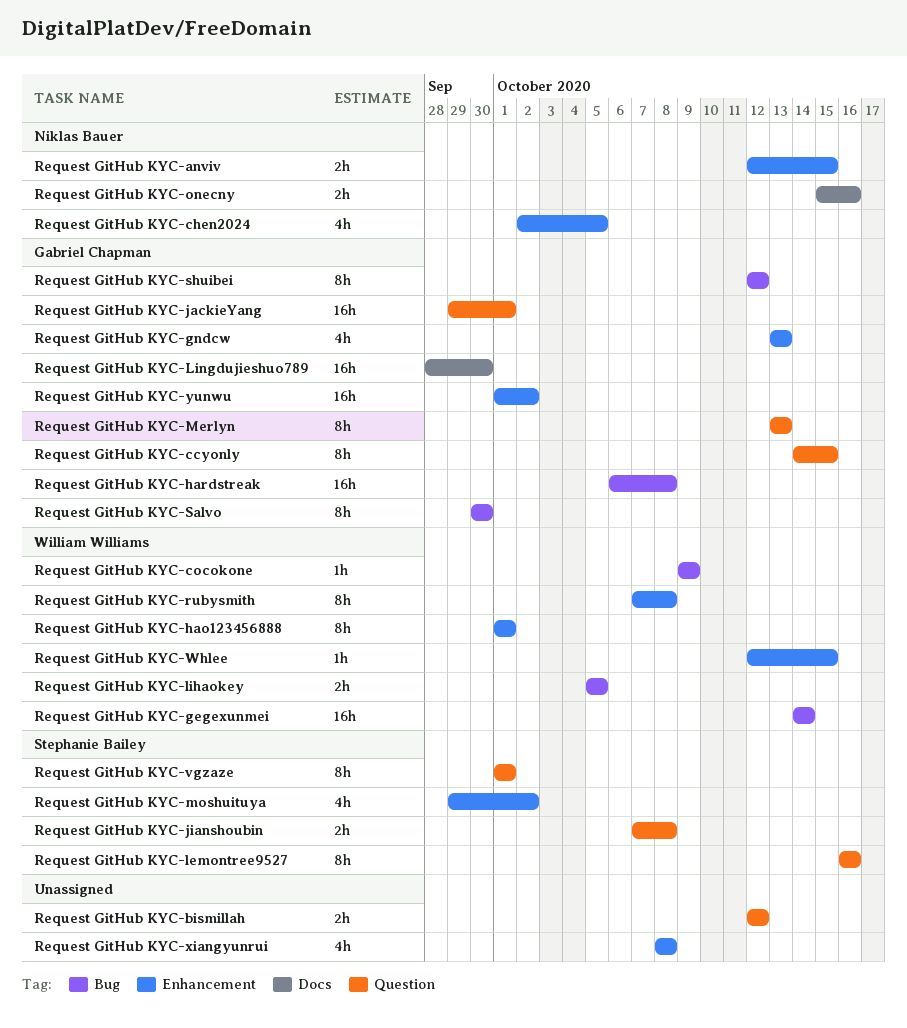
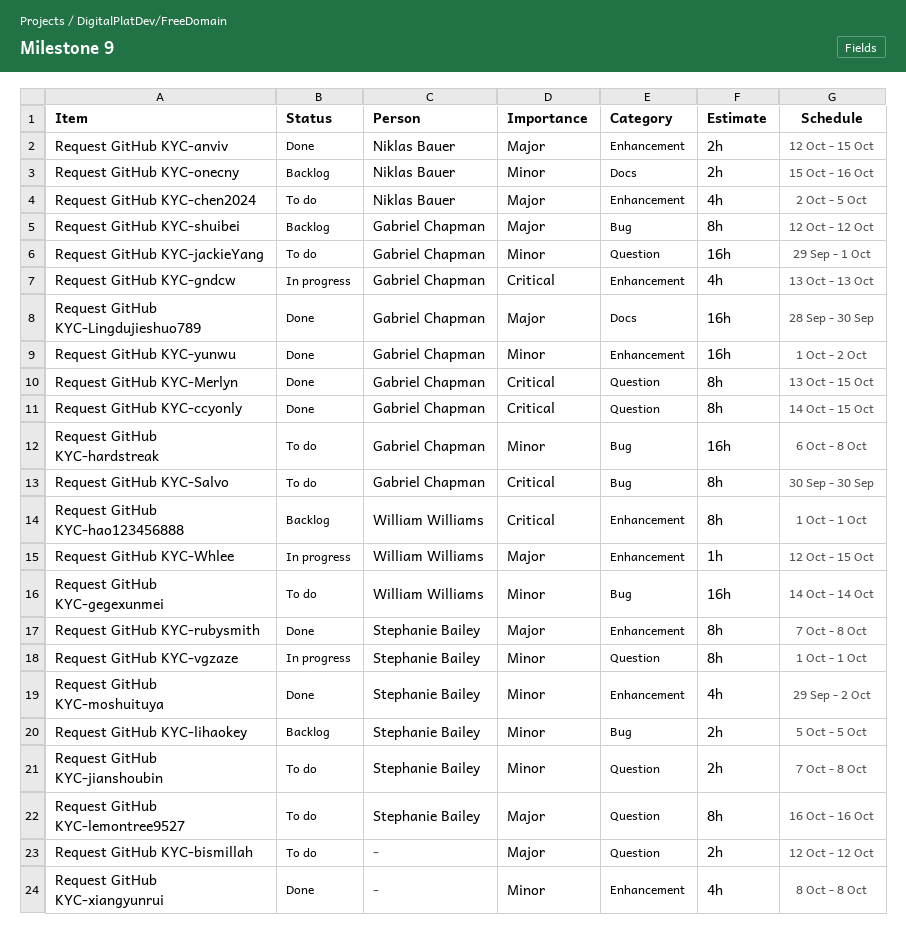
Request GitHub KYC-cocokone: present -> none
Request GitHub KYC-lihaokey, owner: William Williams -> Stephanie Bailey
Request GitHub KYC-Merlyn, due: Oct 13 -> Oct 15
Request GitHub KYC-rubysmith, owner: William Williams -> Stephanie Bailey

